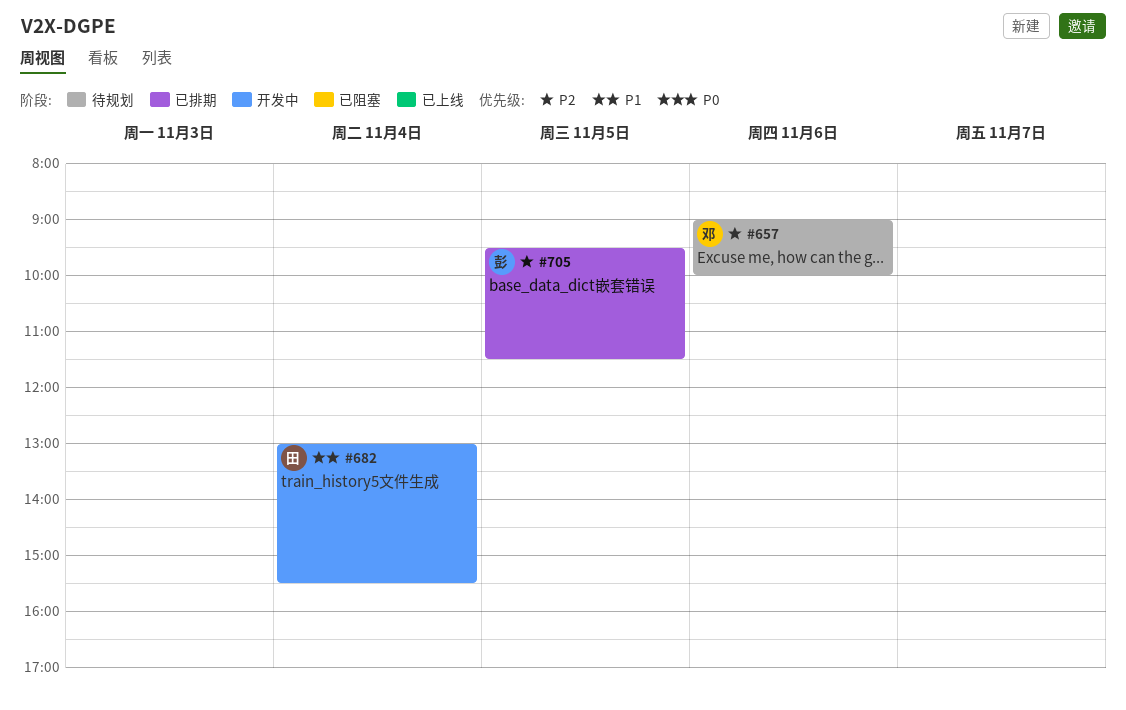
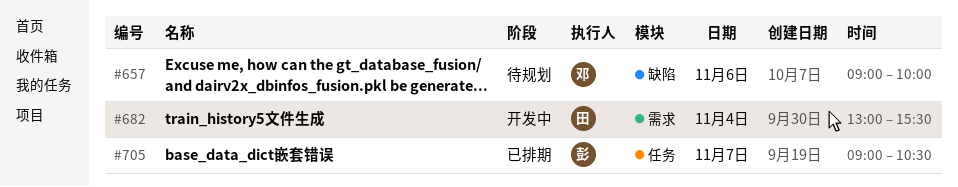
#705, day: Nov 5 -> Nov 7
#705, begins: 09:30 -> 09:00
#705, ends: 11:30 -> 10:30

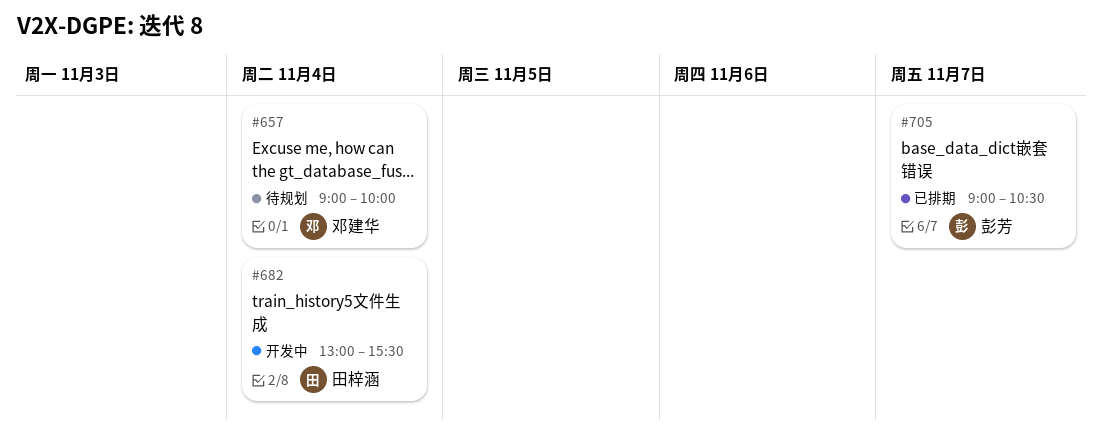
#657, day: Nov 6 -> Nov 4

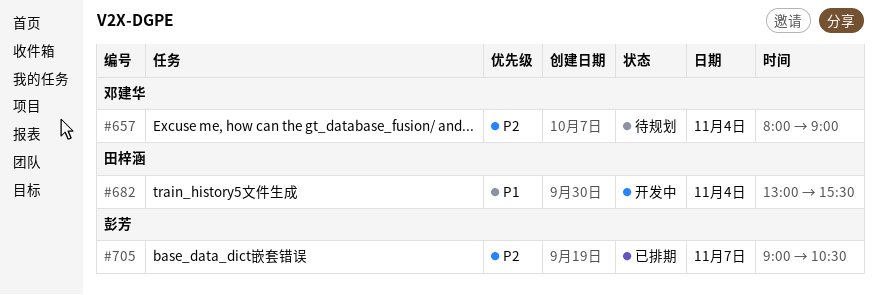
#657, begins: 09:00 -> 08:00
#657, ends: 10:00 -> 09:00

